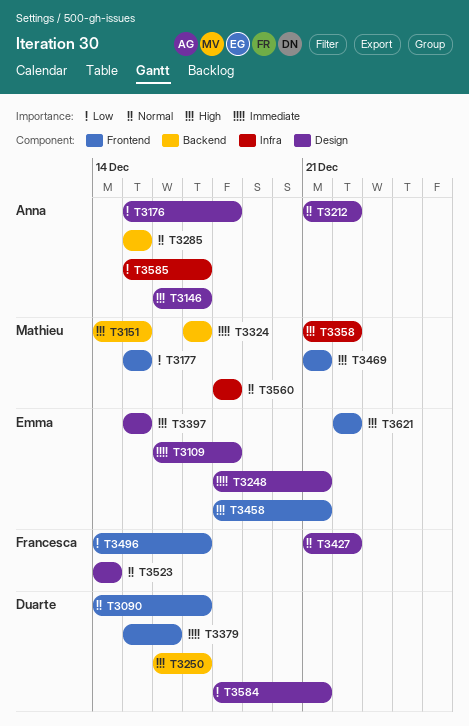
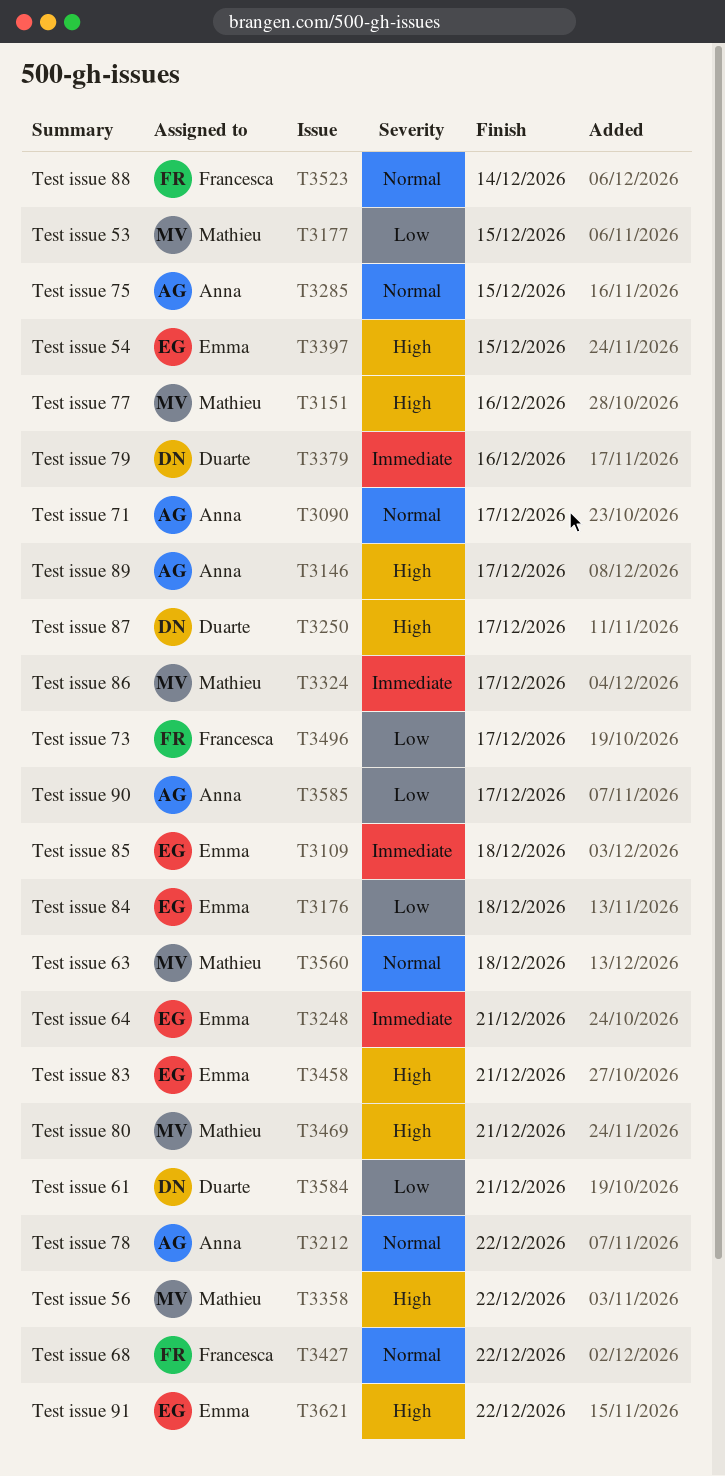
T3090, owner: Duarte -> Anna
T3151, due: Dec 15 -> Dec 16
T3176, owner: Anna -> Emma

